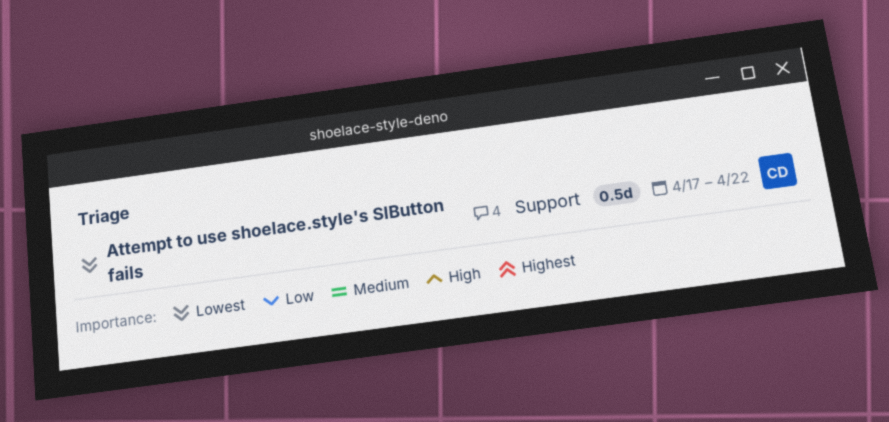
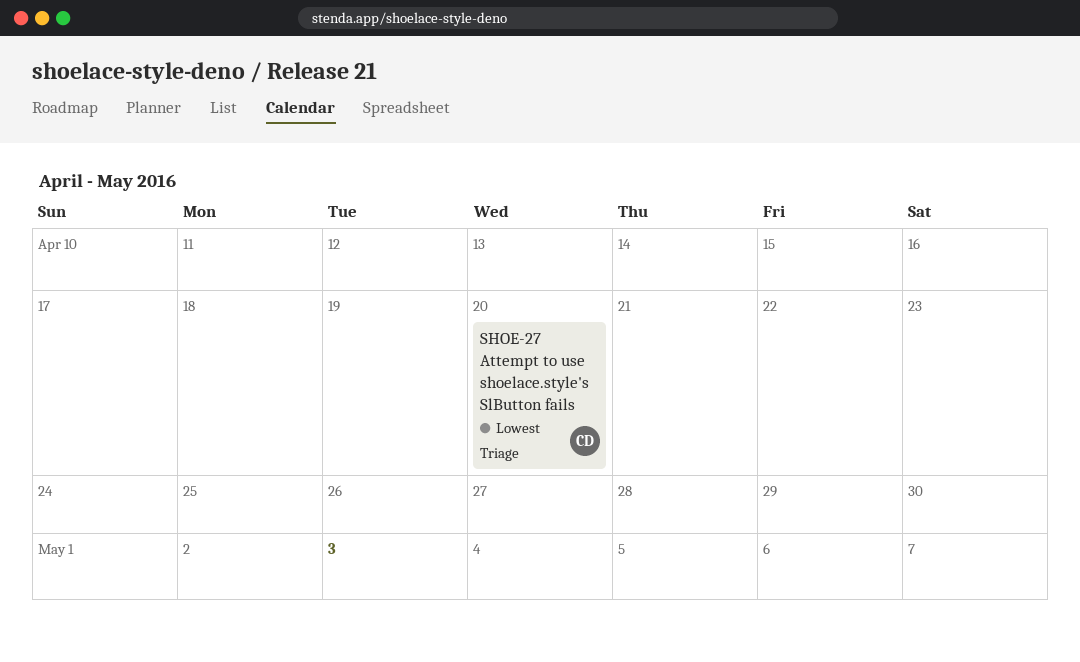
Attempt to use shoelace.style's SlButton fails, due: Apr 22 -> Apr 20

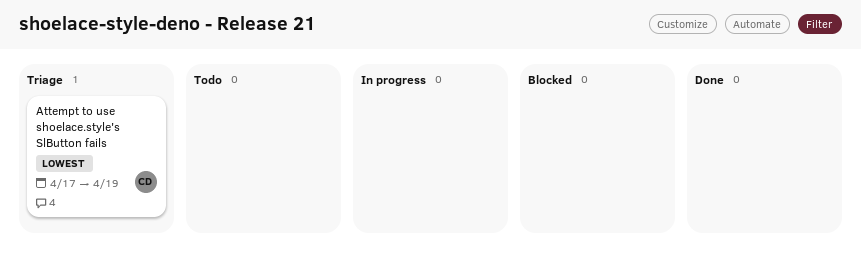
Attempt to use shoelace.style's SlButton fails, due: Apr 20 -> Apr 19

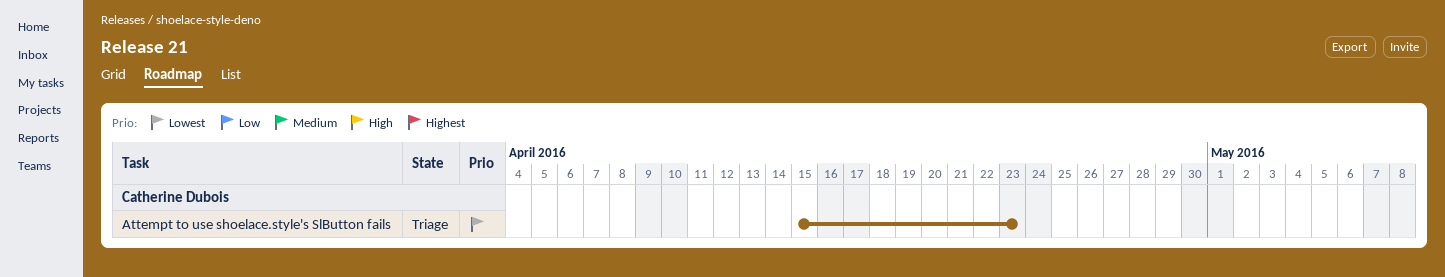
Attempt to use shoelace.style's SlButton fails, start: Apr 17 -> Apr 15
Attempt to use shoelace.style's SlButton fails, due: Apr 19 -> Apr 23

